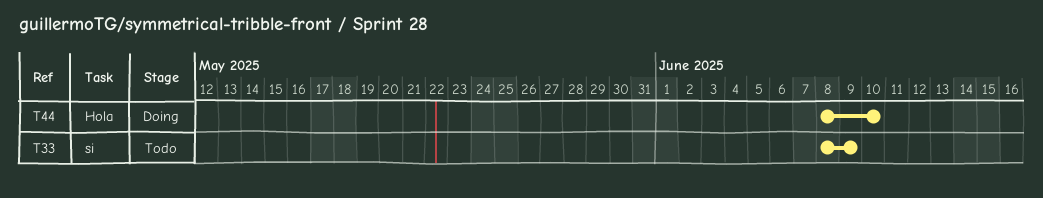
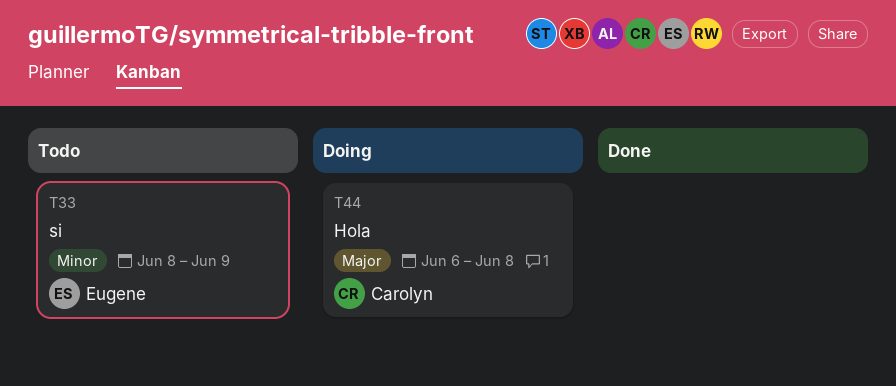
T44, start: Jun 8 -> Jun 6
T44, due: Jun 10 -> Jun 8

